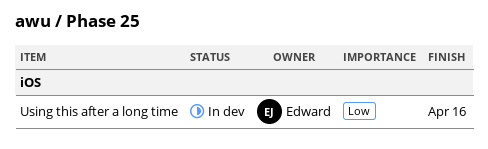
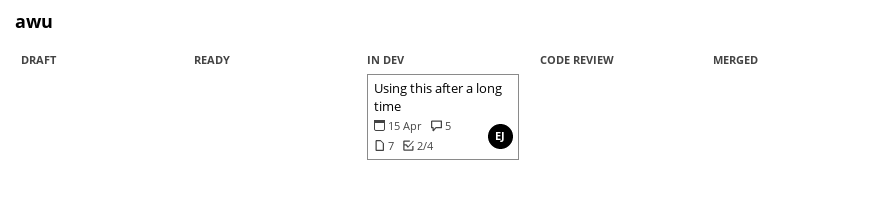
Using this after a long time, due: Apr 16 -> Apr 15

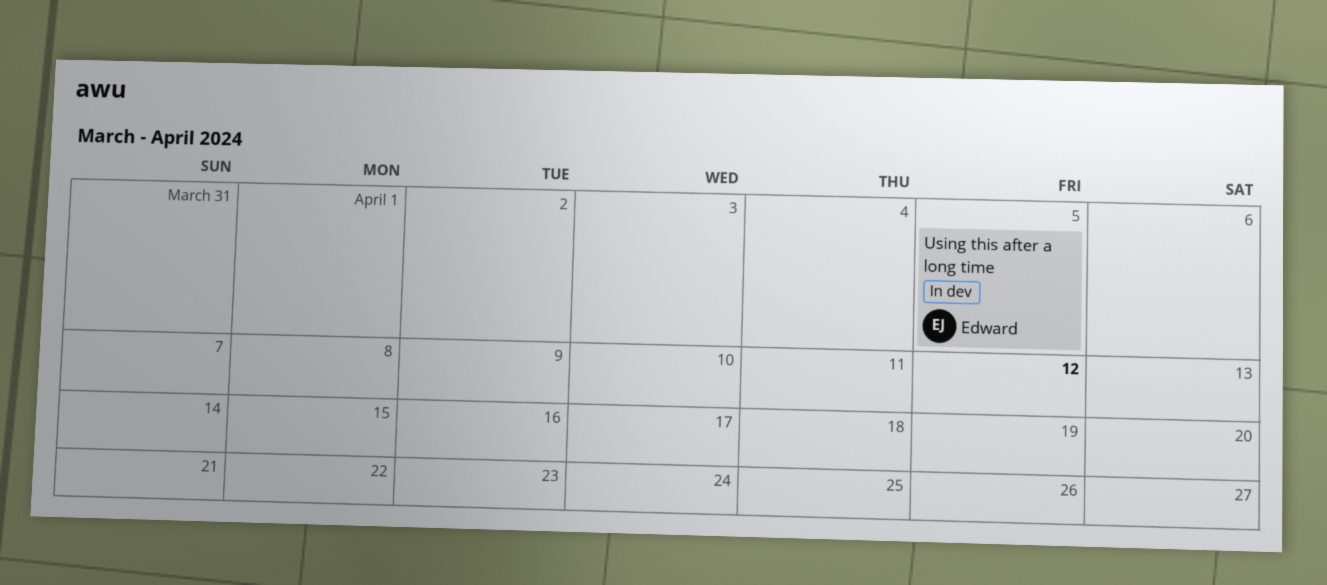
Using this after a long time, due: Apr 15 -> Apr 5

